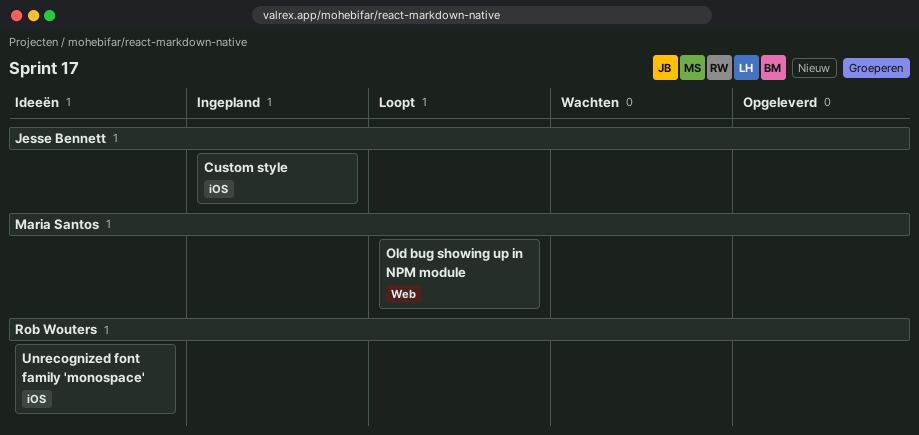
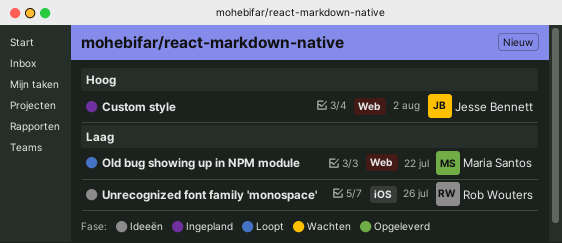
Custom style, label: iOS -> Web

